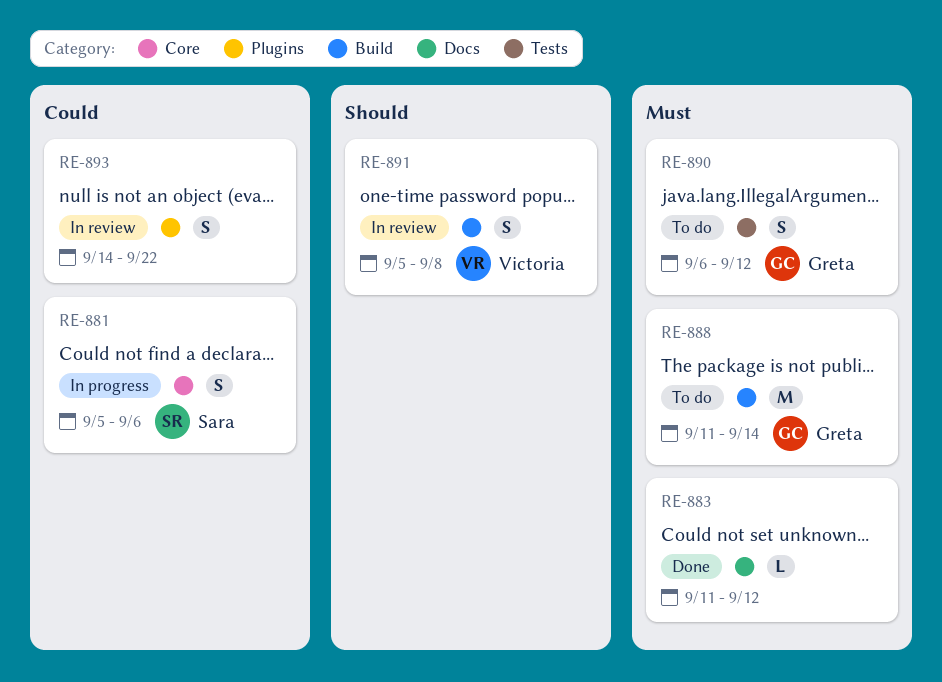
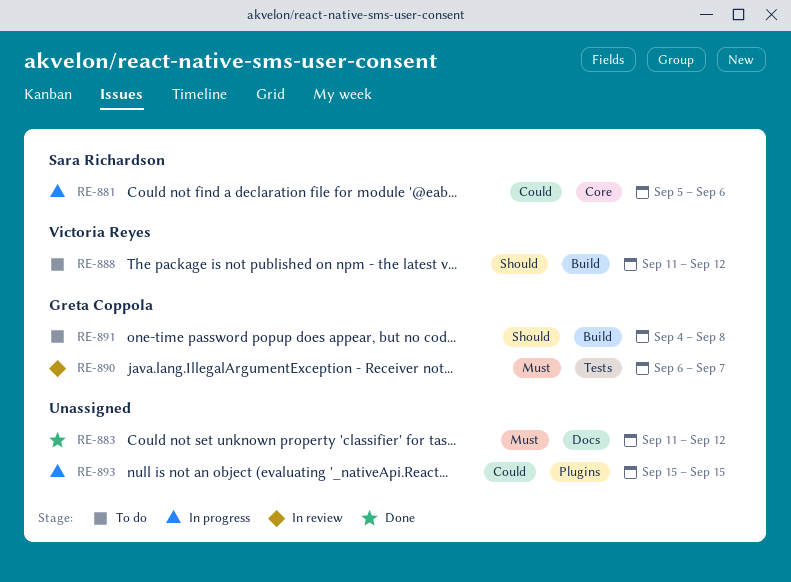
RE-888, owner: Greta Coppola -> Victoria Reyes
RE-888, priority: Must -> Should
RE-888, due: Sep 14 -> Sep 12
RE-890, status: To do -> In review
RE-890, due: Sep 12 -> Sep 7
RE-891, status: In review -> To do
RE-891, owner: Victoria Reyes -> Greta Coppola
RE-891, start: Sep 5 -> Sep 4
RE-893, status: In review -> In progress
RE-893, start: Sep 14 -> Sep 15
RE-893, due: Sep 22 -> Sep 15

